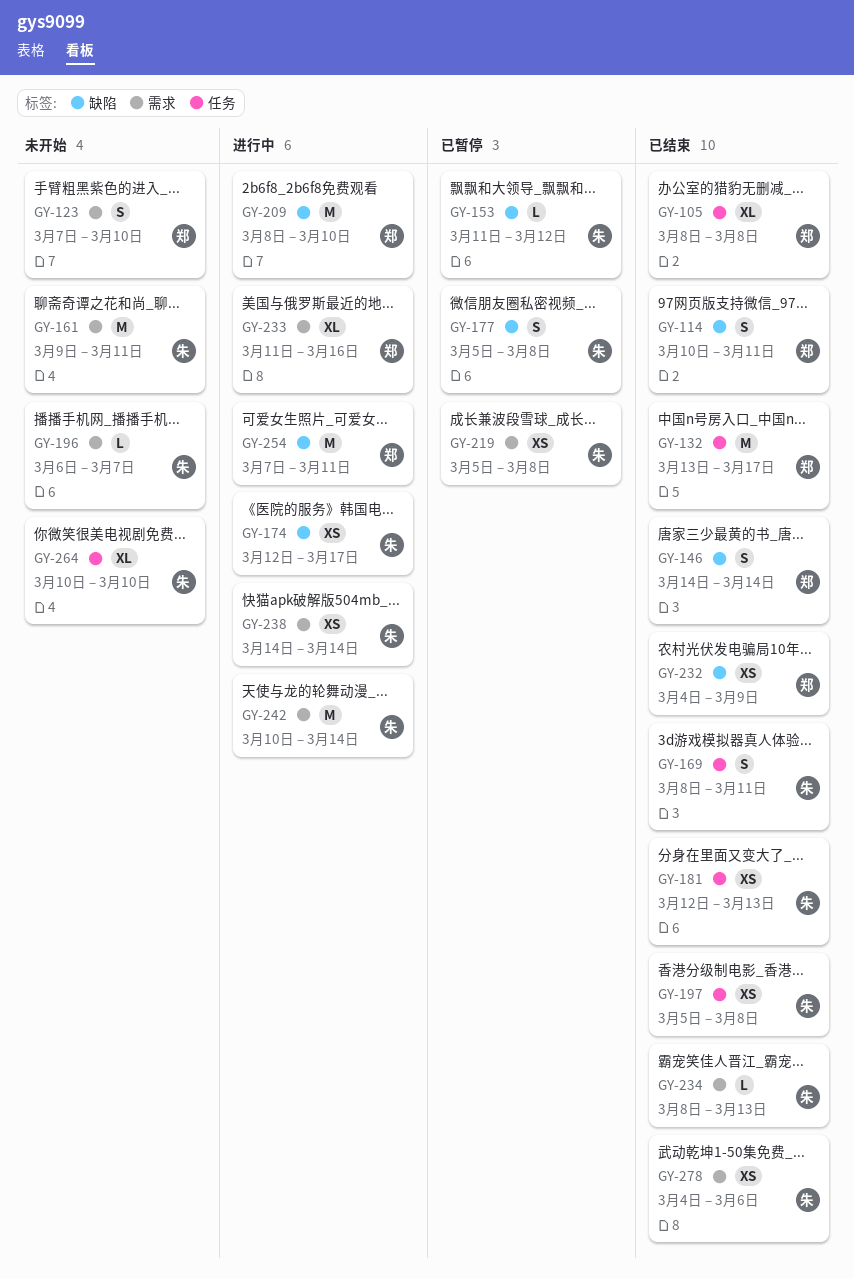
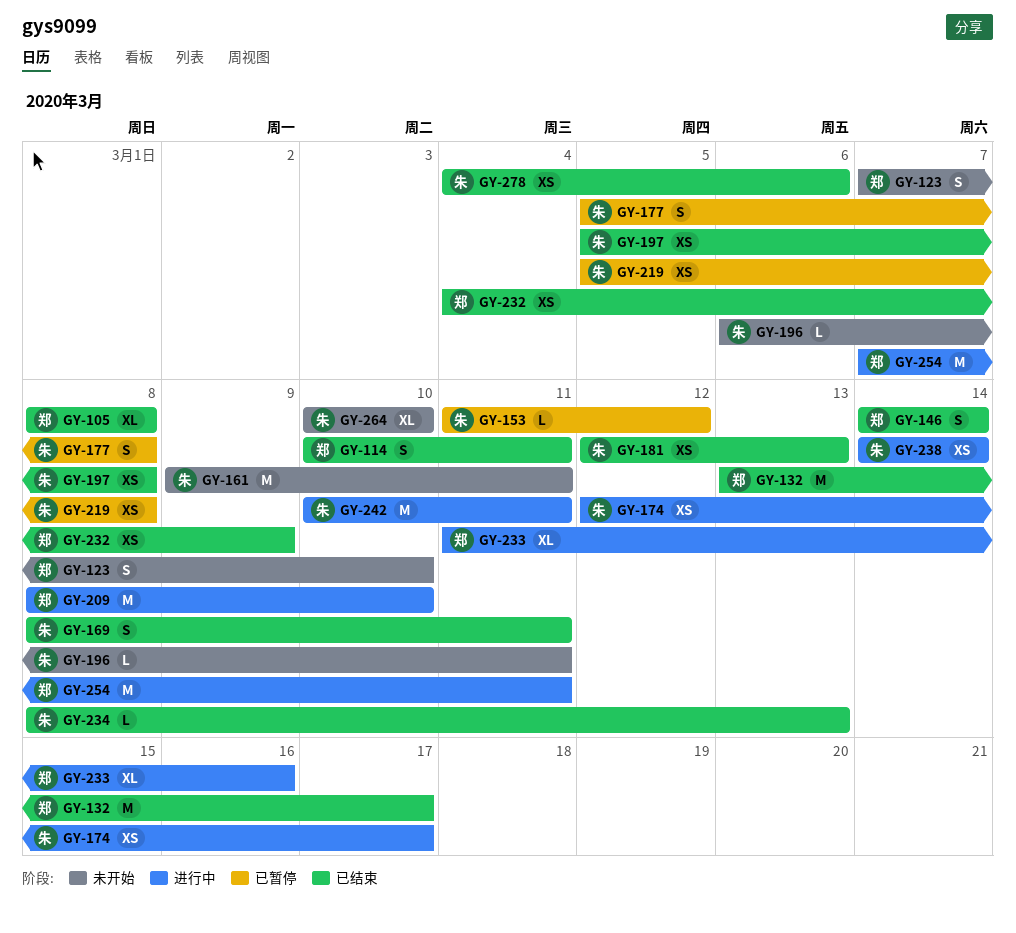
GY-196, due: Mar 7 -> Mar 11
GY-242, due: Mar 14 -> Mar 11

